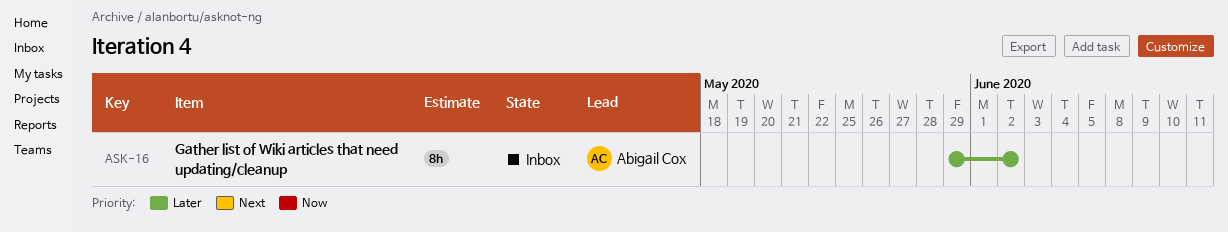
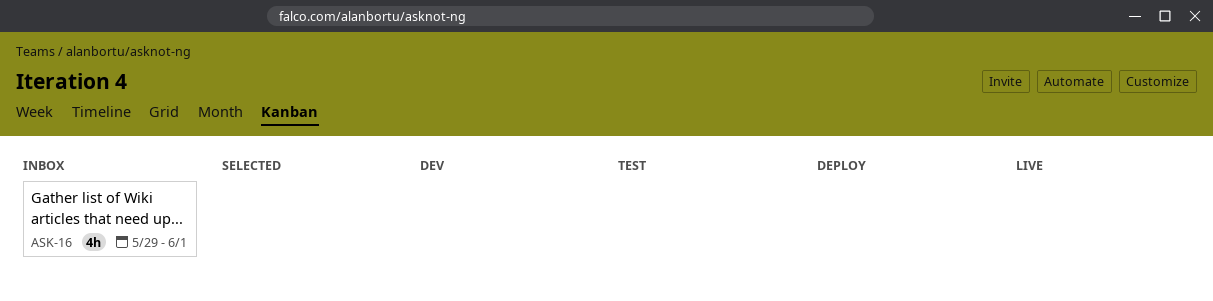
ASK-16, estimate: 8h -> 4h
ASK-16, due: Jun 2 -> Jun 1

